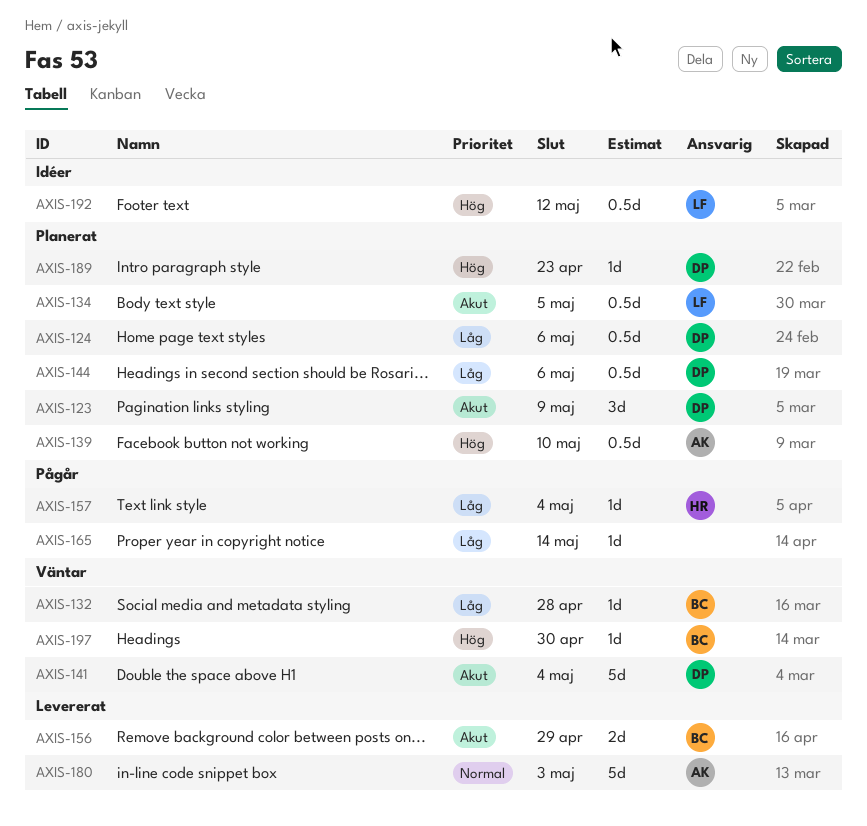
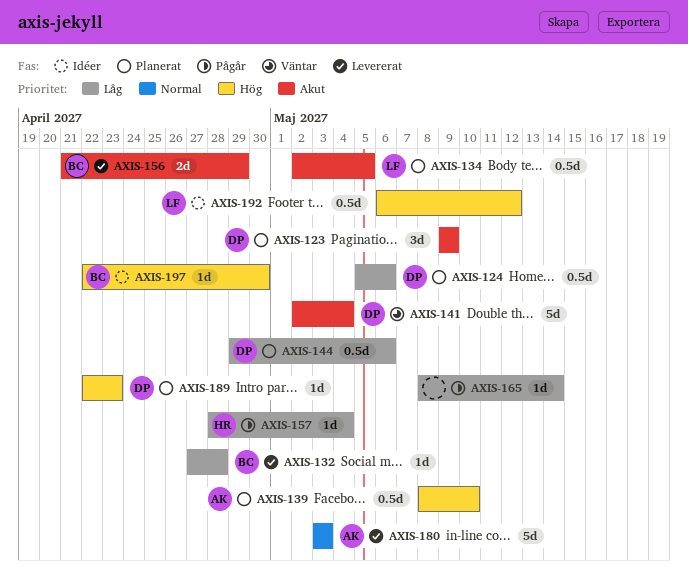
AXIS-132, status: Väntar -> Levererat
AXIS-197, status: Väntar -> Idéer

